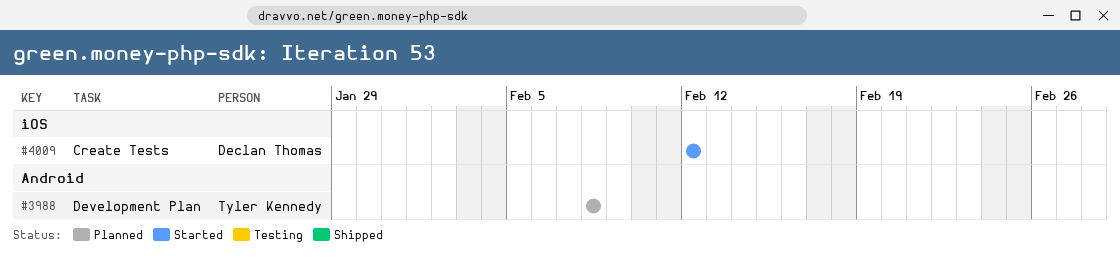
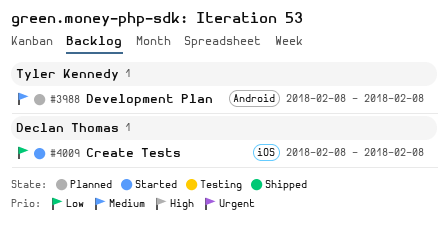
#4009, start: Feb 12 -> Feb 8
#4009, due: Feb 12 -> Feb 8

